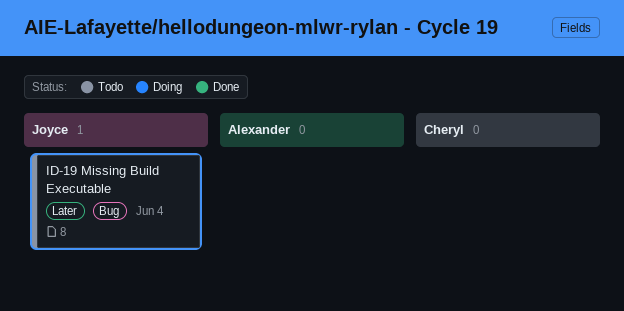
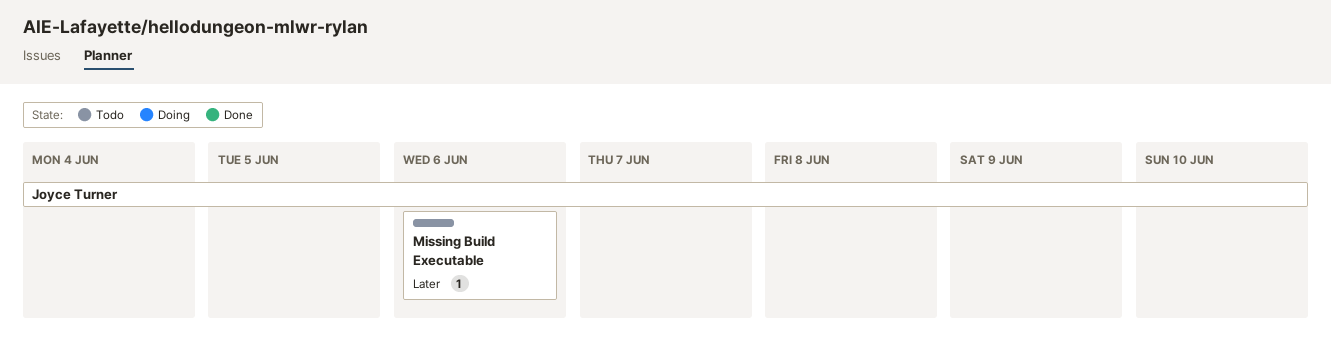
Missing Build Executable, due: Jun 4 -> Jun 6

